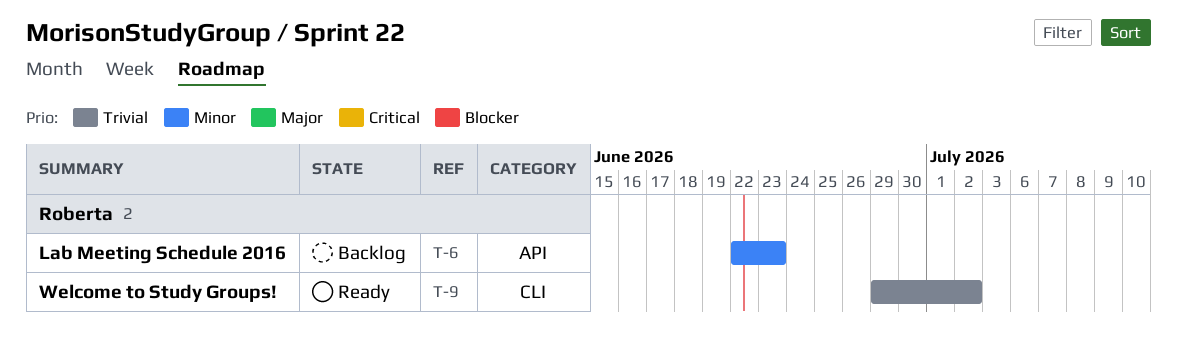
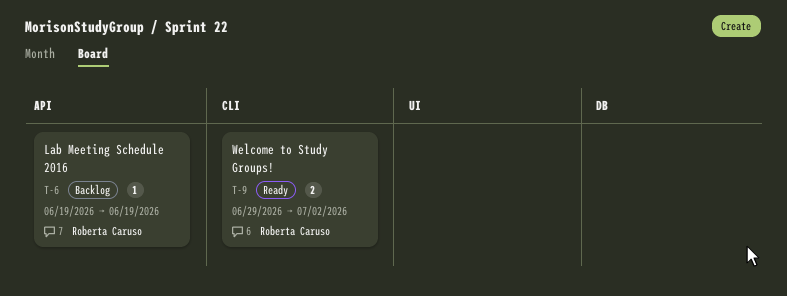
T-6, start: Jun 22 -> Jun 19
T-6, due: Jun 23 -> Jun 19

